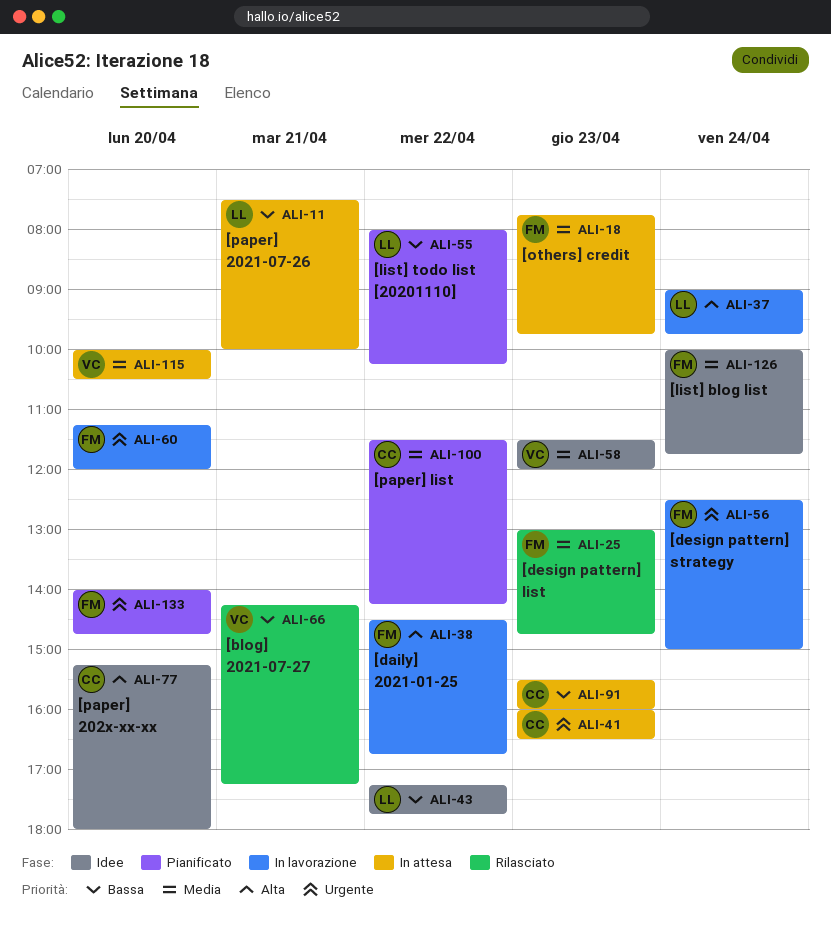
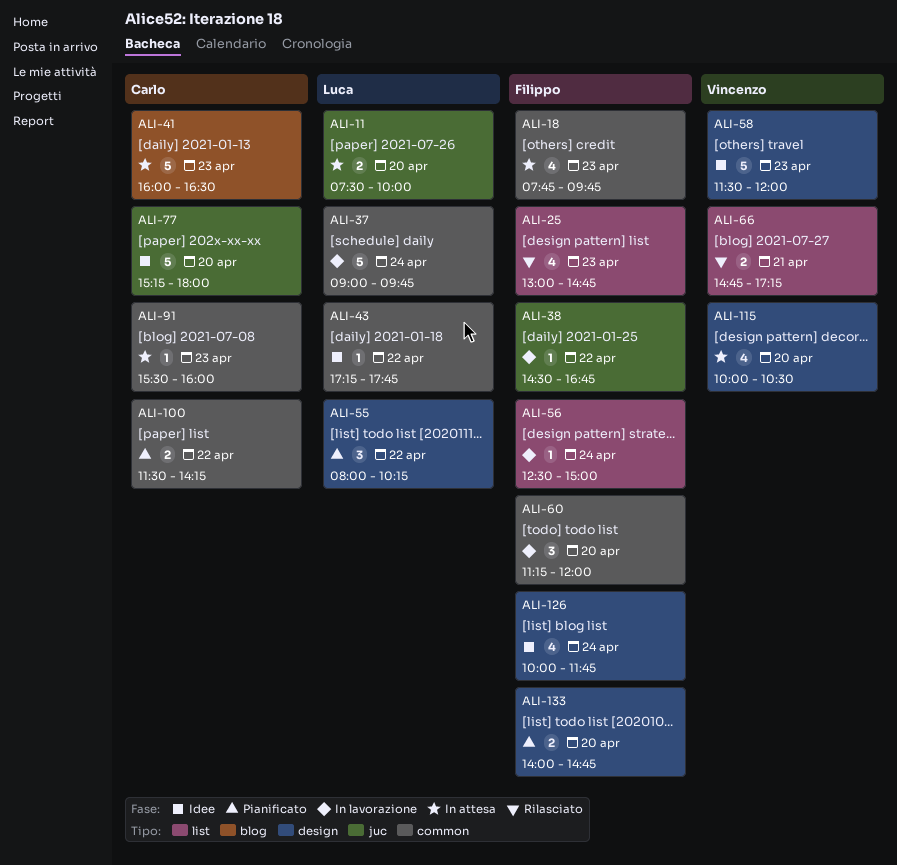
ALI-11, day: Apr 21 -> Apr 20
ALI-66, begins: 14:15 -> 14:45

